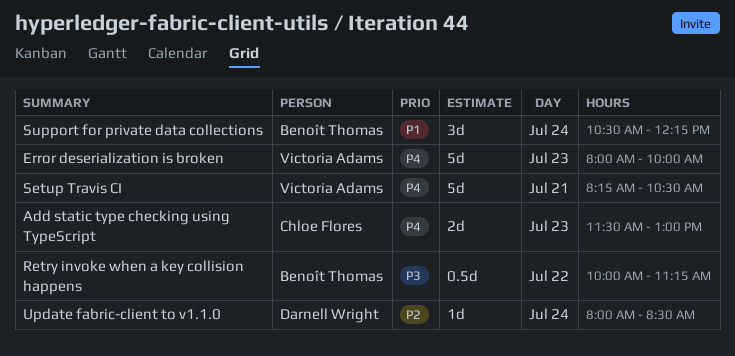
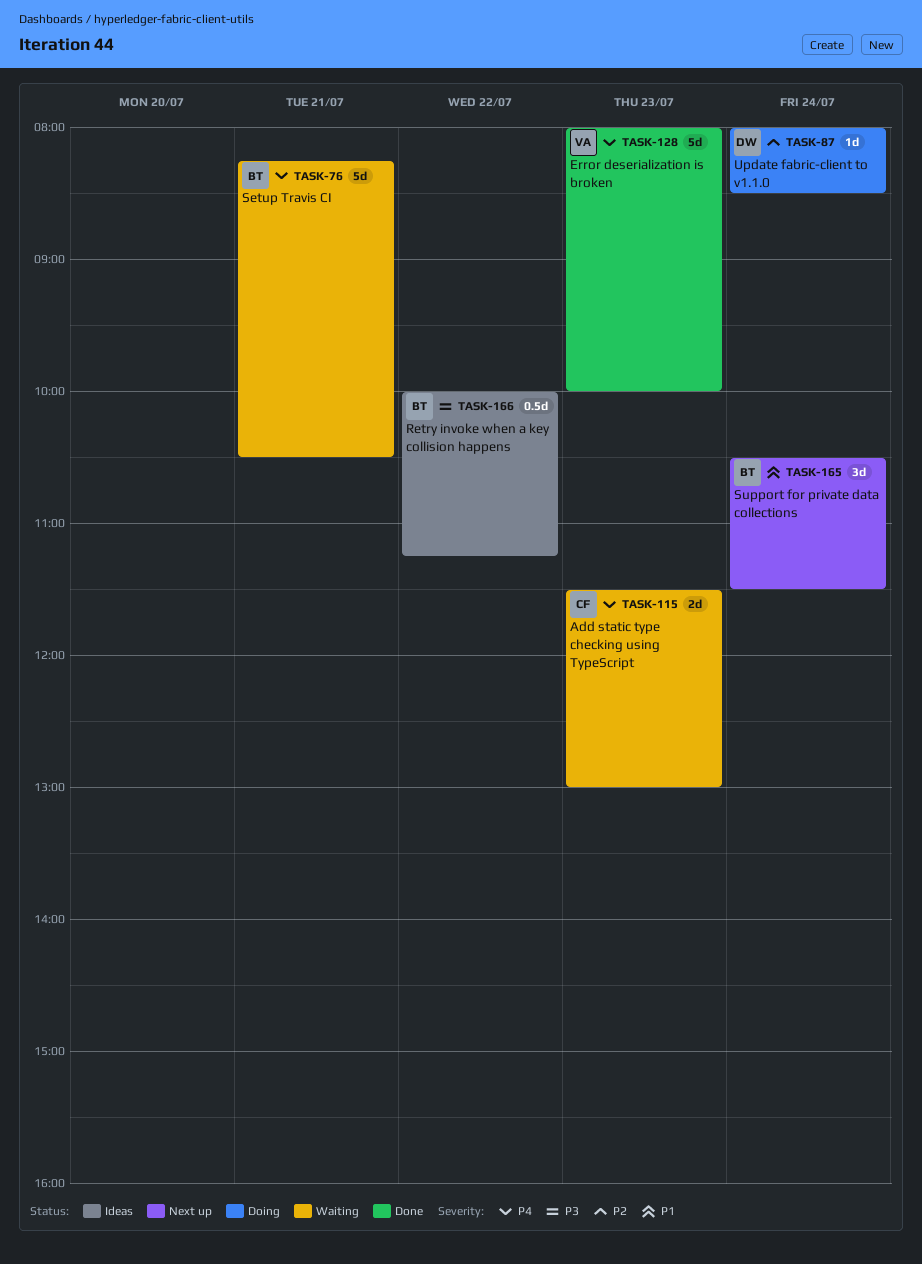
Setup Travis CI, owner: Victoria Adams -> Benoît Thomas
Support for private data collections, ends: 12:15 -> 11:30

